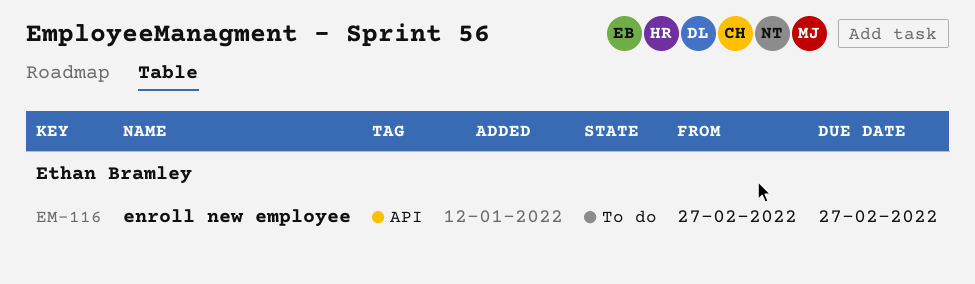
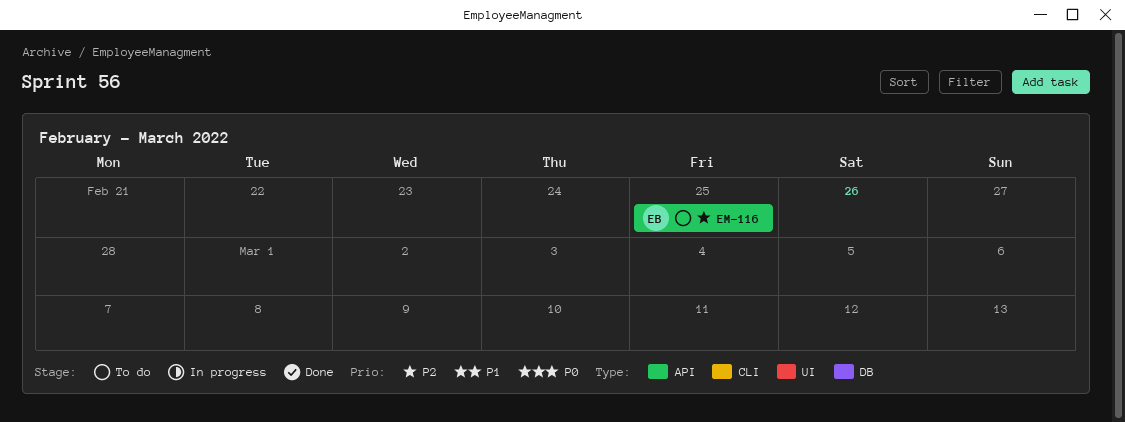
EM-116, start: Feb 27 -> Feb 25
EM-116, due: Feb 27 -> Feb 25

